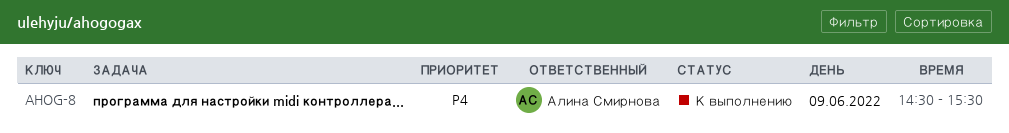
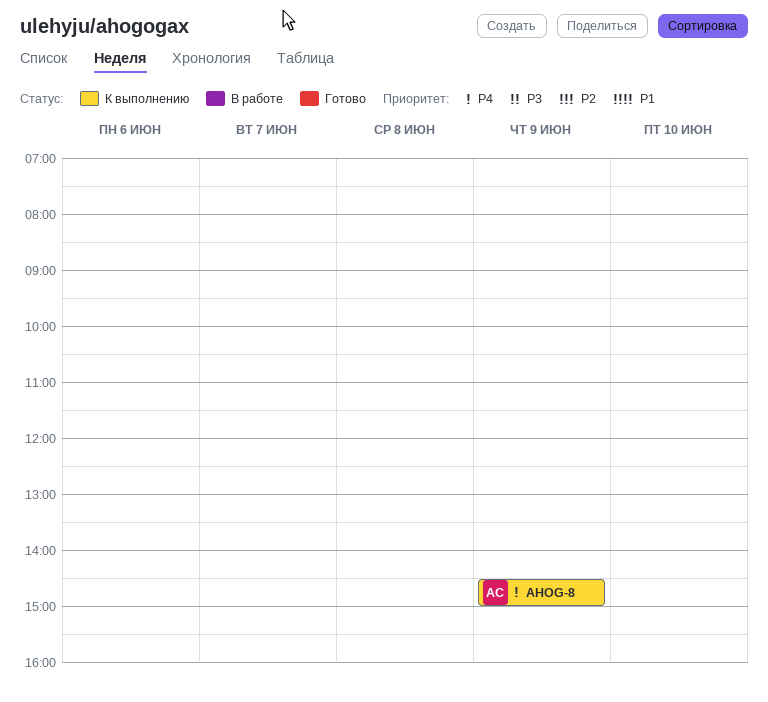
AHOG-8, ends: 15:30 -> 15:00

